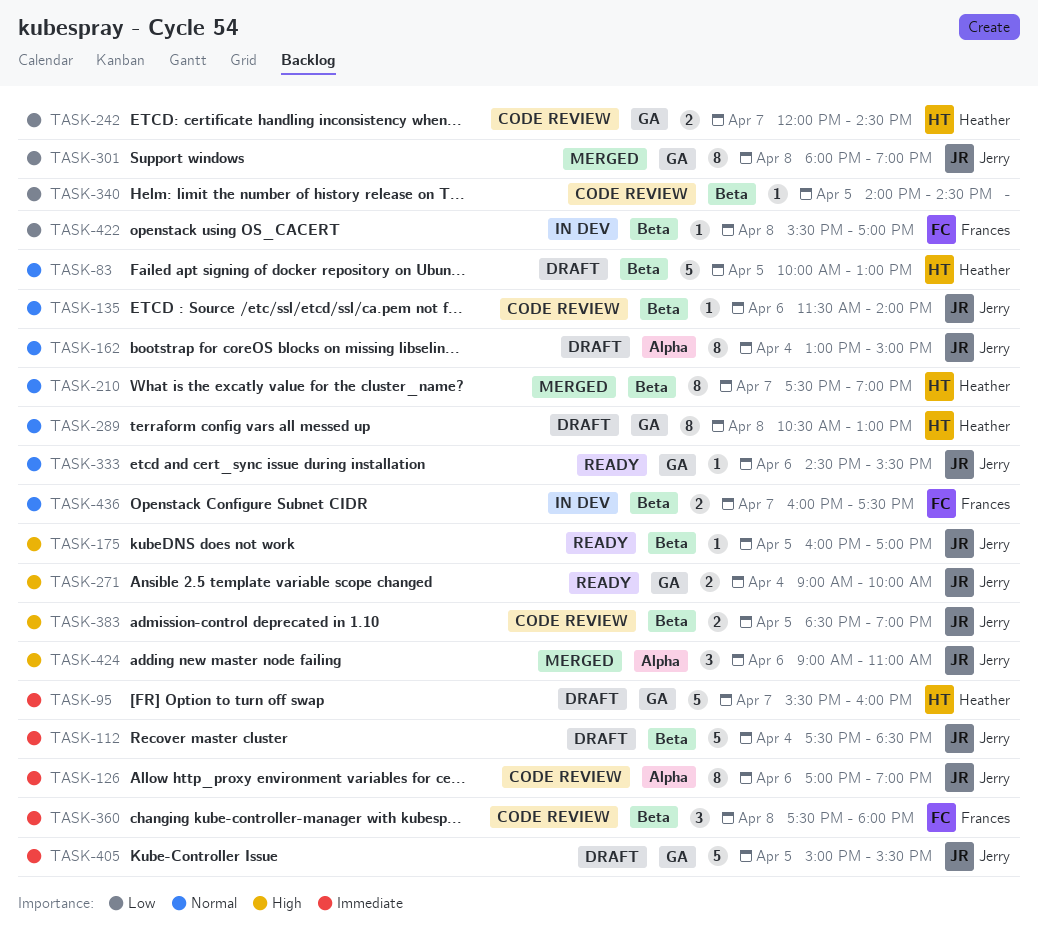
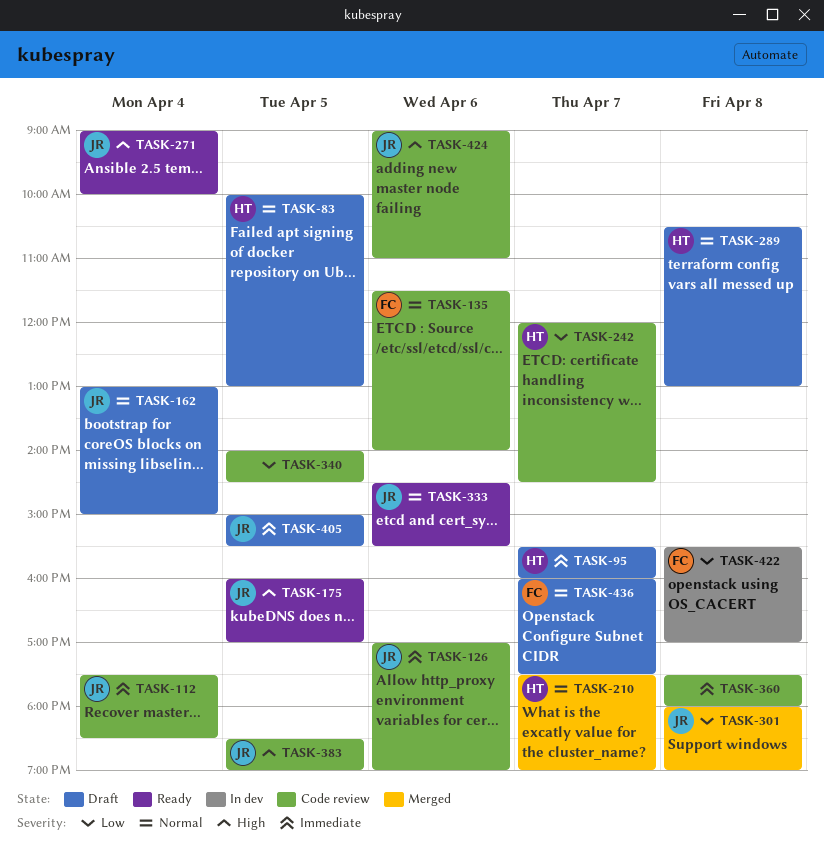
TASK-112, status: Draft -> Code review
TASK-135, owner: Jerry -> Frances
TASK-360, owner: Frances -> none
TASK-424, status: Merged -> Code review
TASK-436, status: In dev -> Draft

